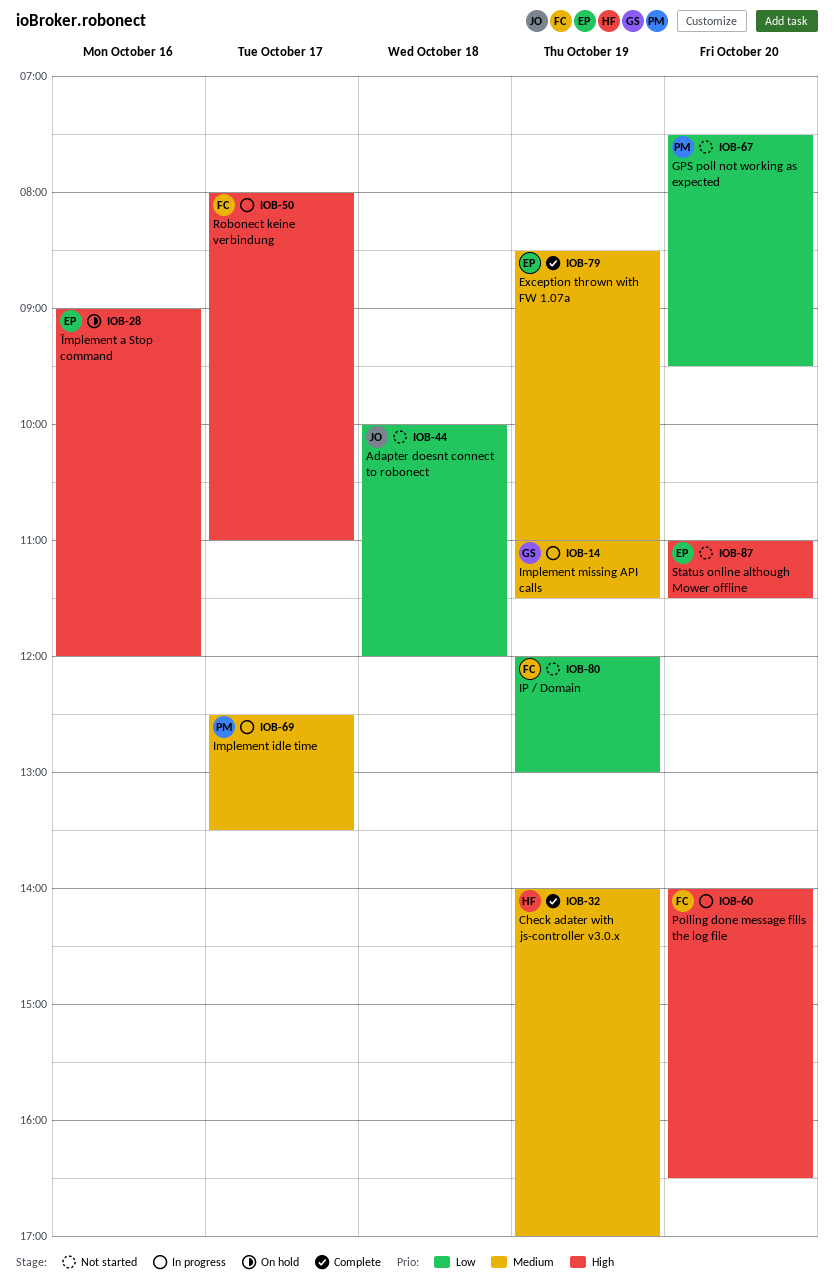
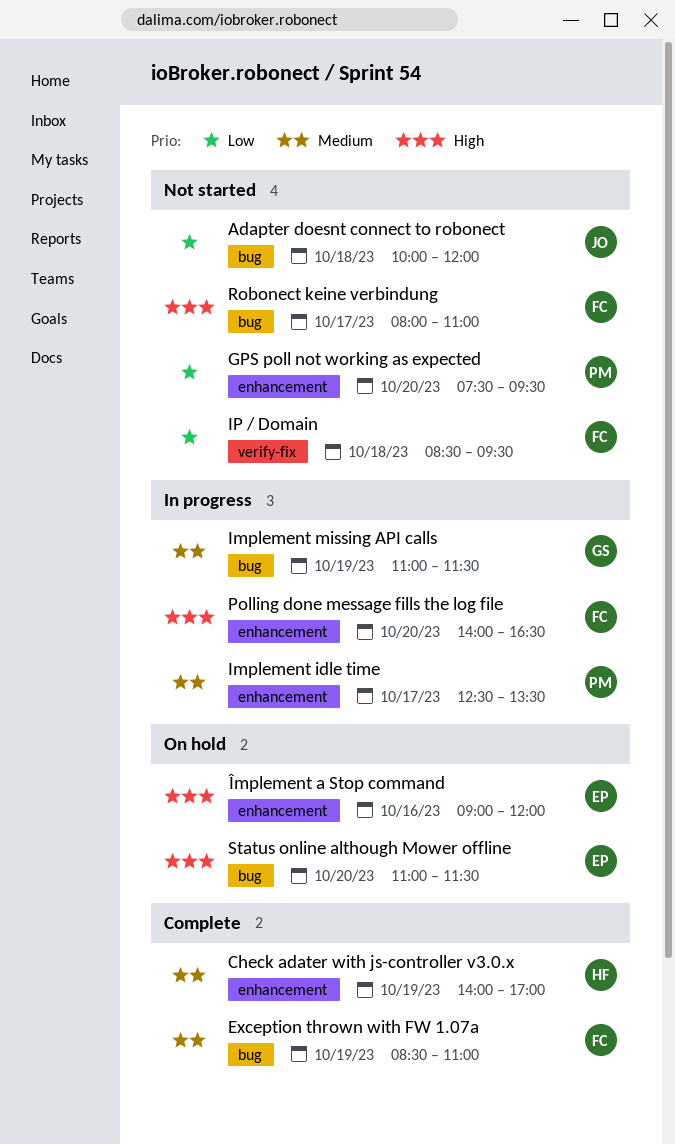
Exception thrown with FW 1.07a, owner: EP -> FC
IP / Domain, day: Oct 19 -> Oct 18
IP / Domain, begins: 12:00 -> 08:30
IP / Domain, ends: 13:00 -> 09:30
Robonect keine verbindung, status: In progress -> Not started
Status online although Mower offline, status: Not started -> On hold

